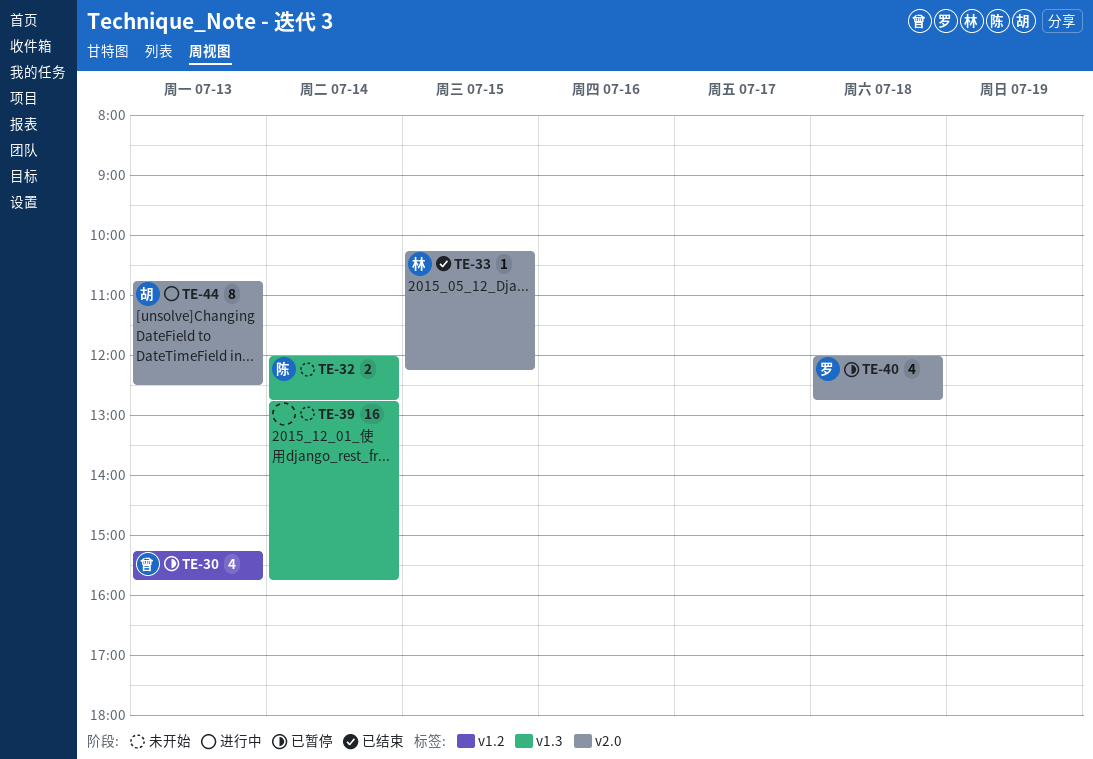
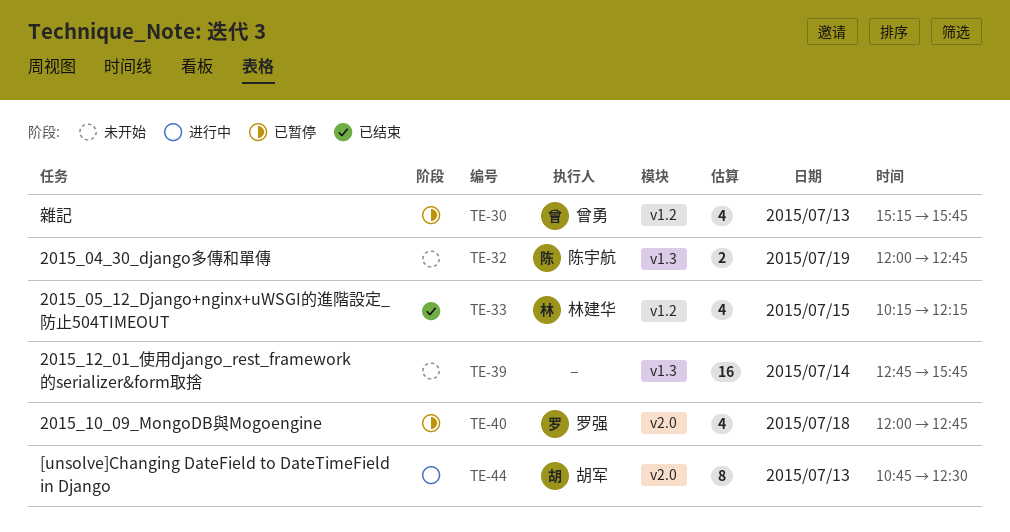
TE-32, day: Jul 14 -> Jul 19
TE-33, label: v2.0 -> v1.2
TE-33, estimate: 1 -> 4

